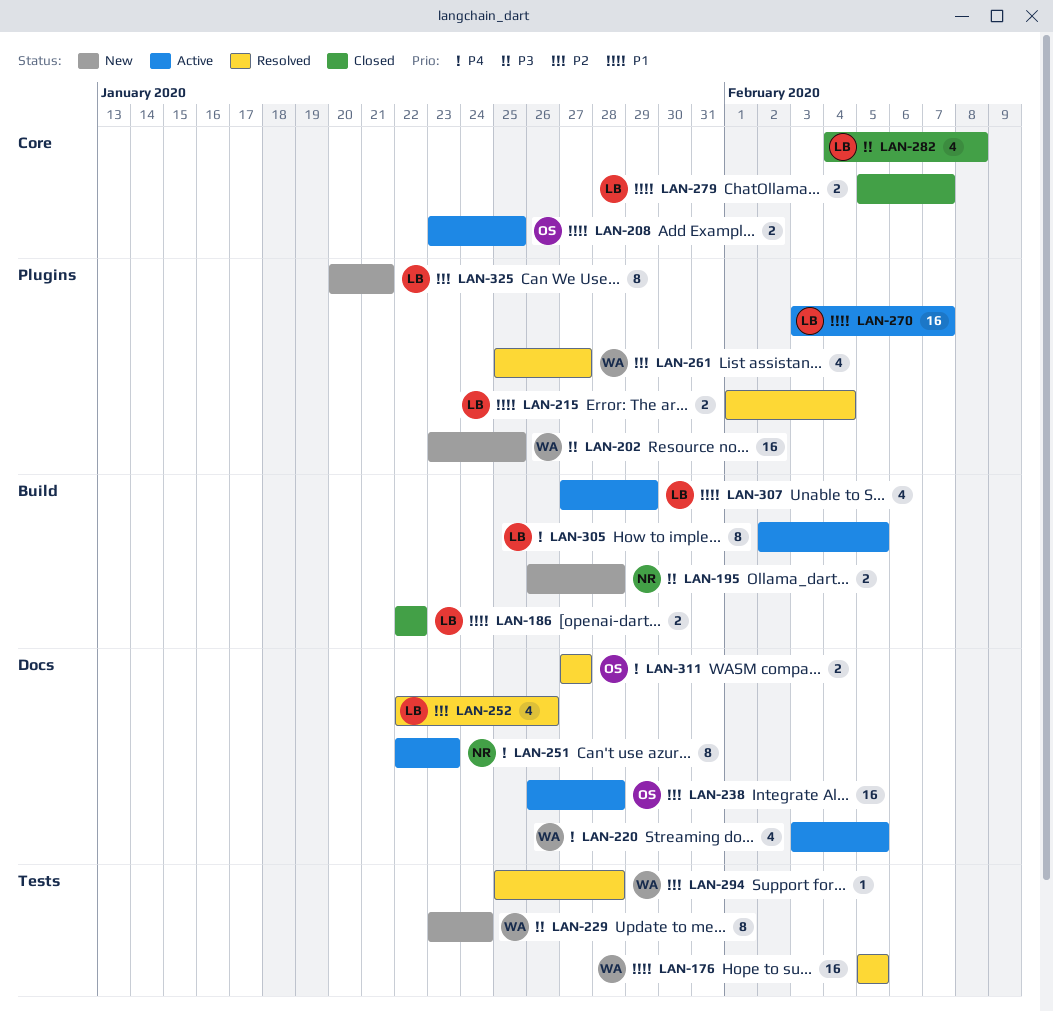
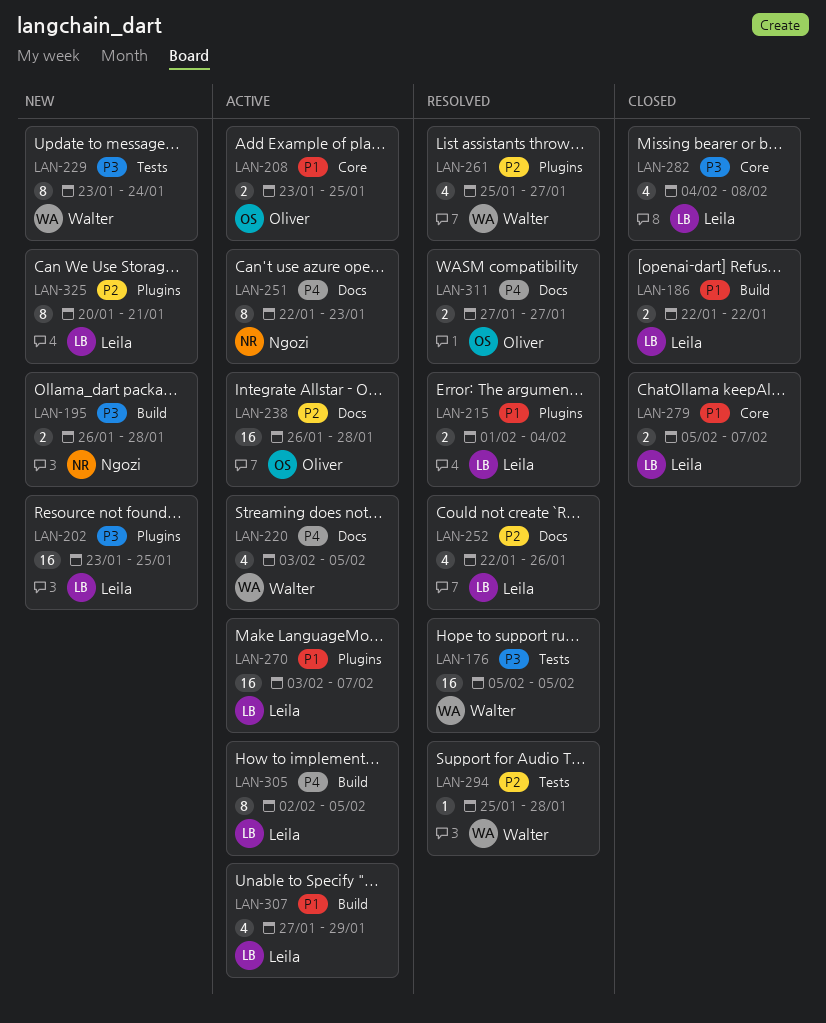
LAN-176, priority: P1 -> P3
LAN-202, owner: Walter -> Leila

